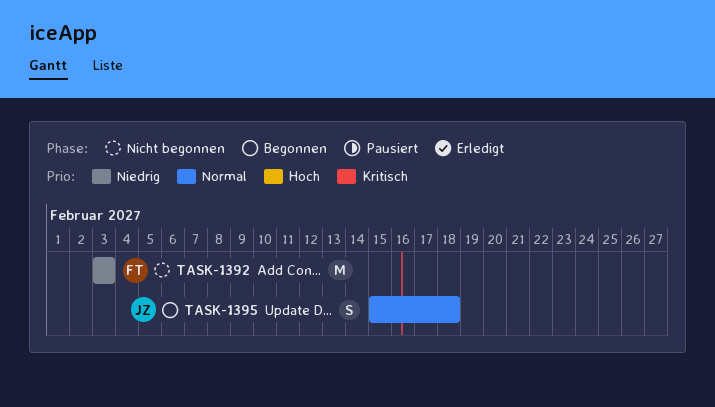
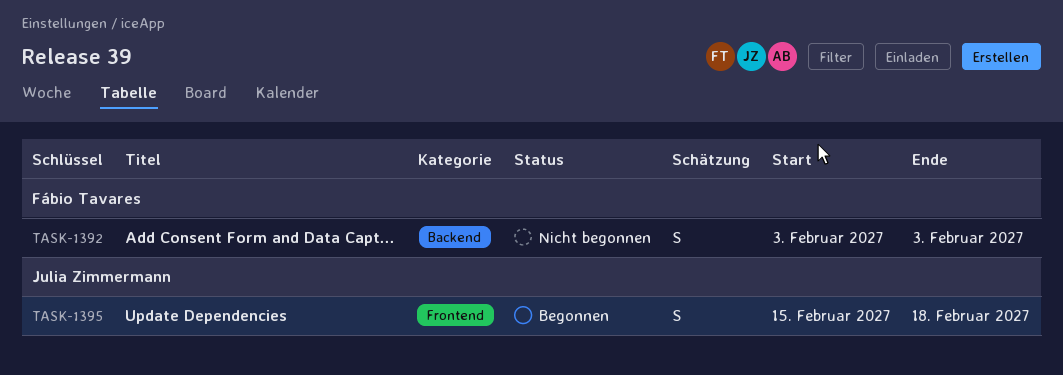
TASK-1392, estimate: M -> S

